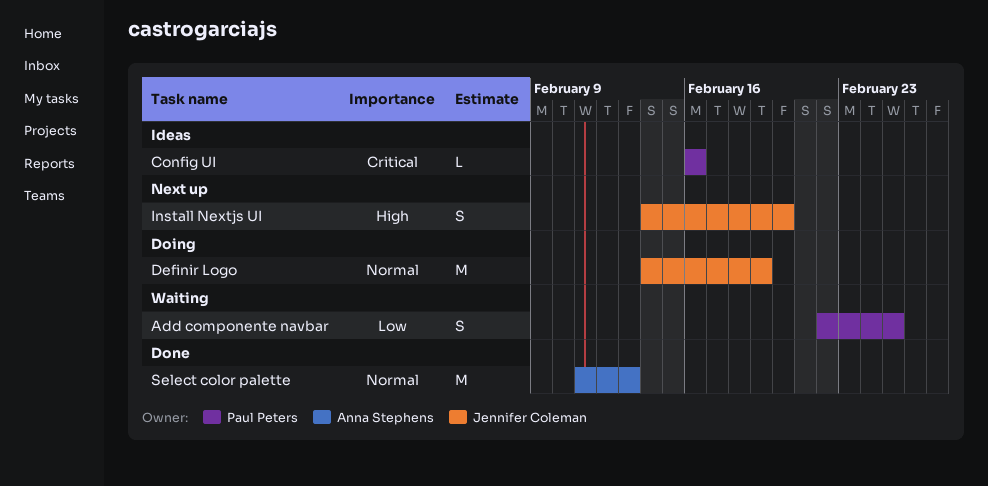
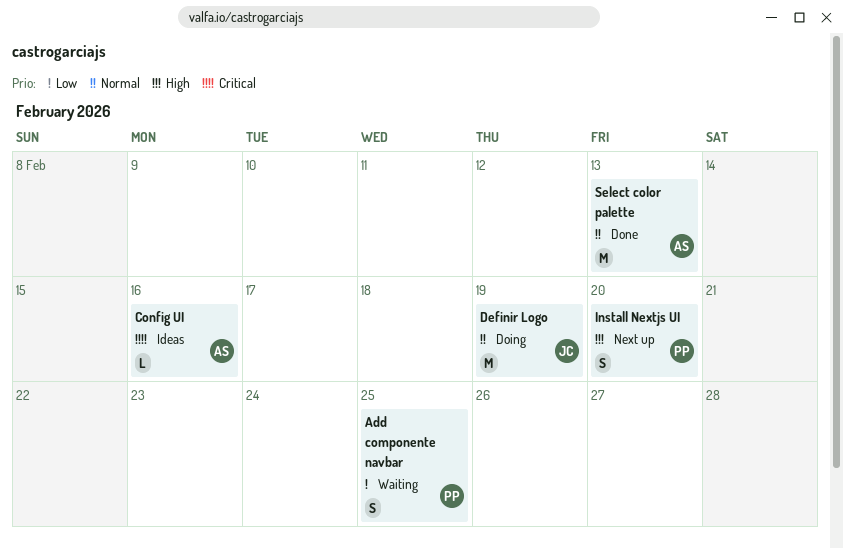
Config UI, owner: Paul Peters -> Anna Stephens
Install Nextjs UI, owner: Jennifer Coleman -> Paul Peters

